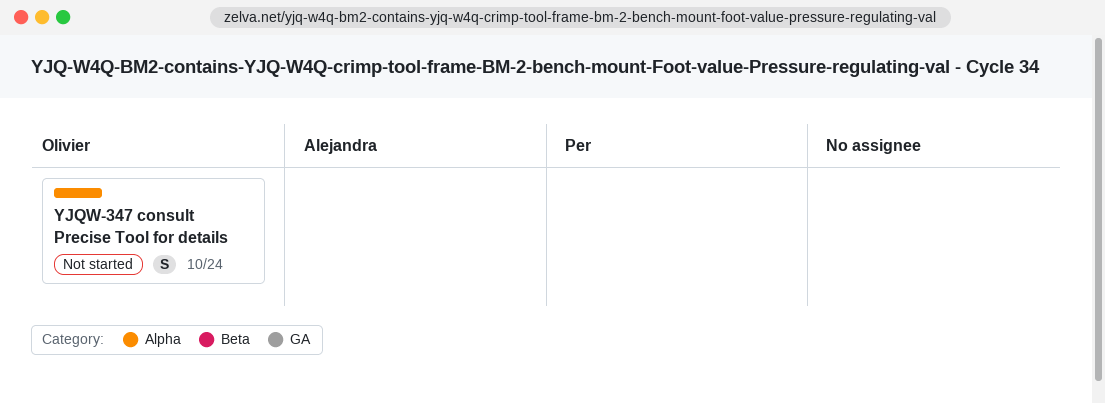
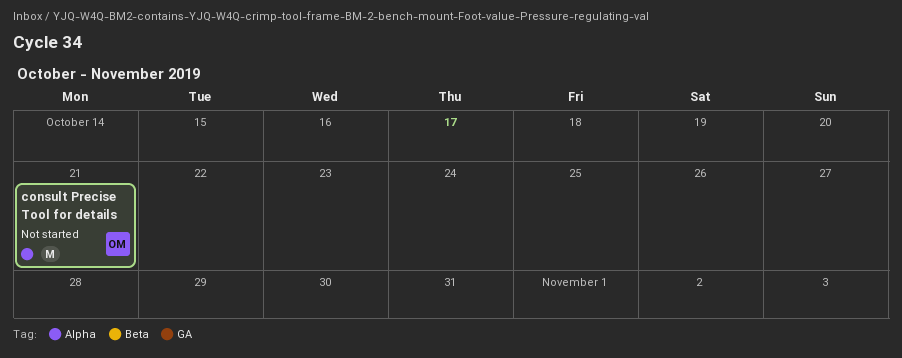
consult Precise Tool for details, estimate: S -> M
consult Precise Tool for details, due: Oct 24 -> Oct 21

